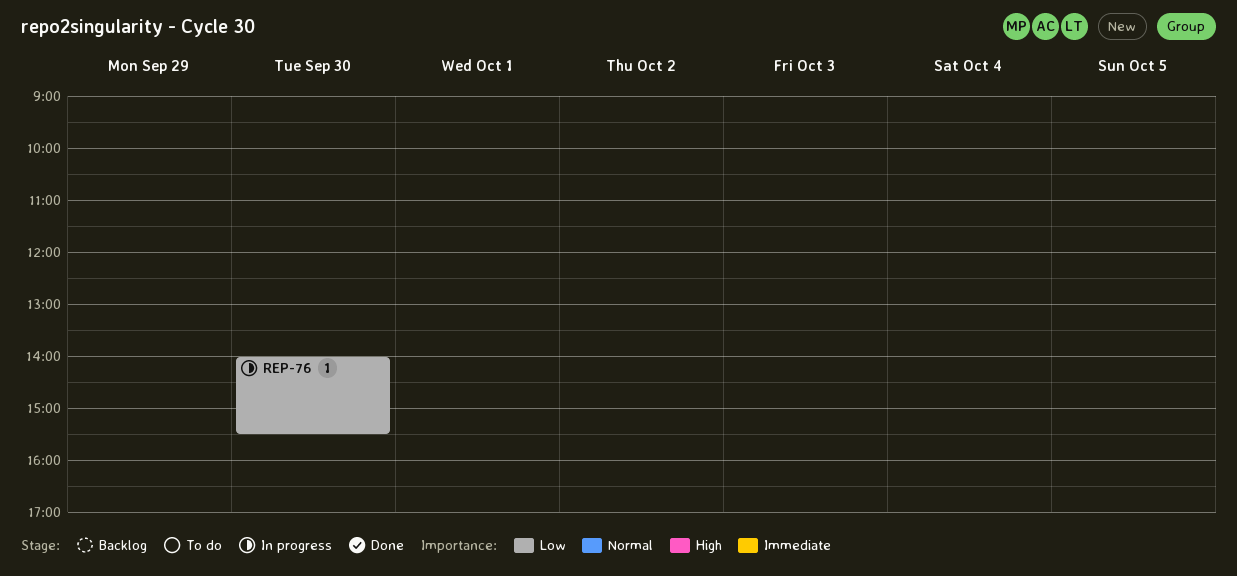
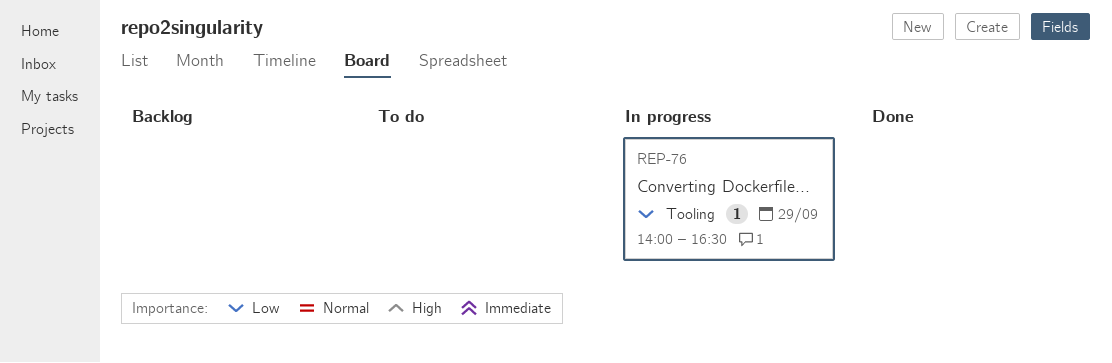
REP-76, day: Sep 30 -> Sep 29
REP-76, ends: 15:30 -> 16:30

